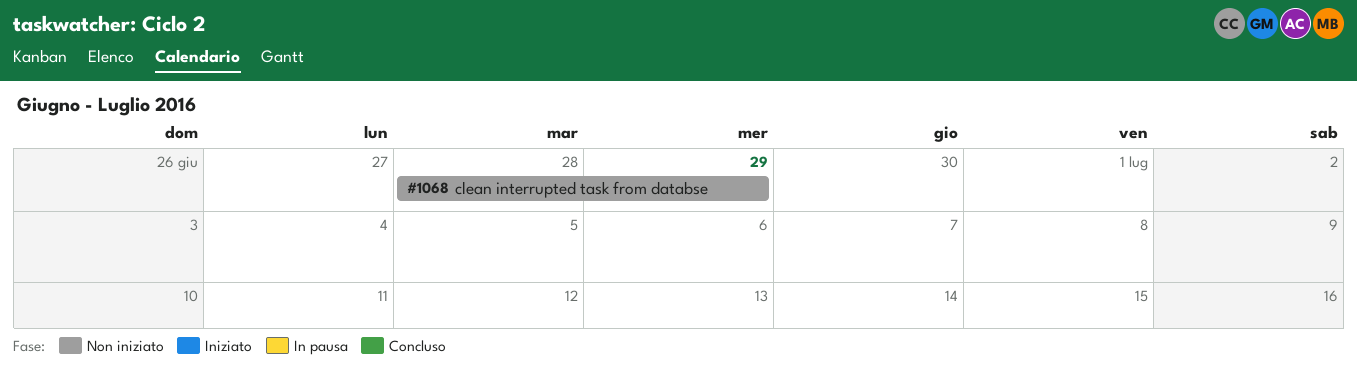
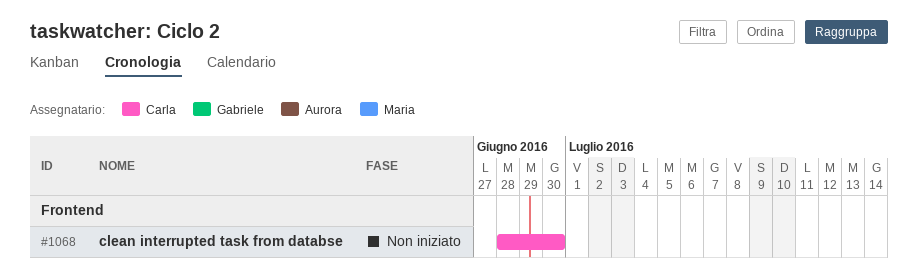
#1068, due: Jun 29 -> Jun 30

